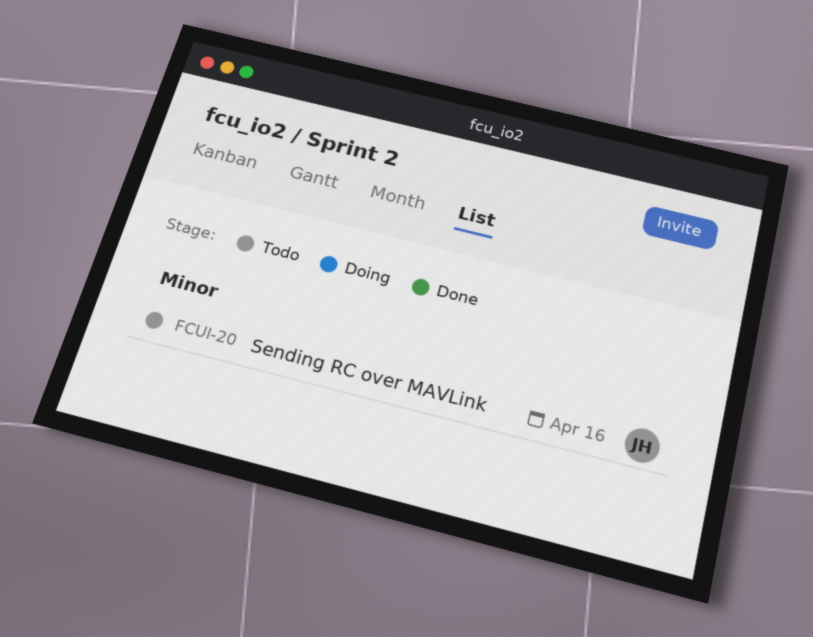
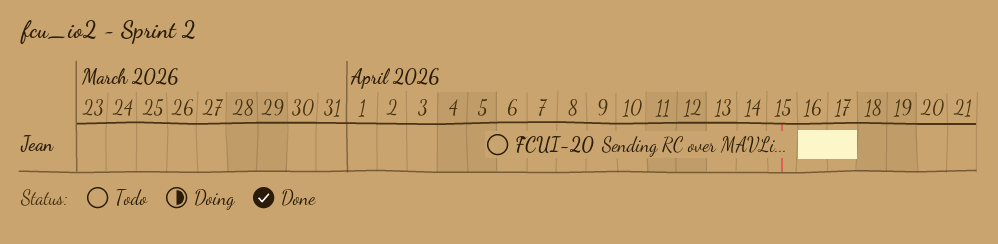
FCUI-20, due: Apr 16 -> Apr 17

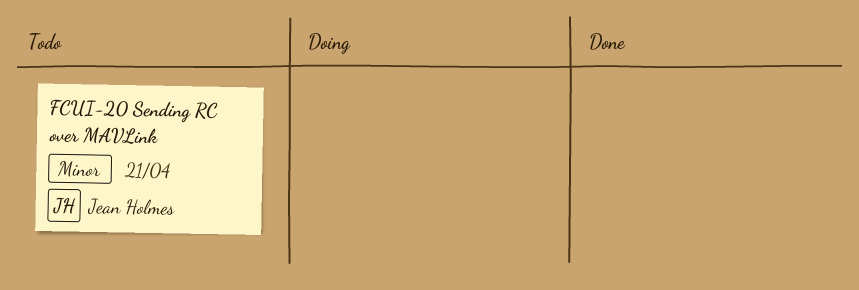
FCUI-20, due: Apr 17 -> Apr 21

